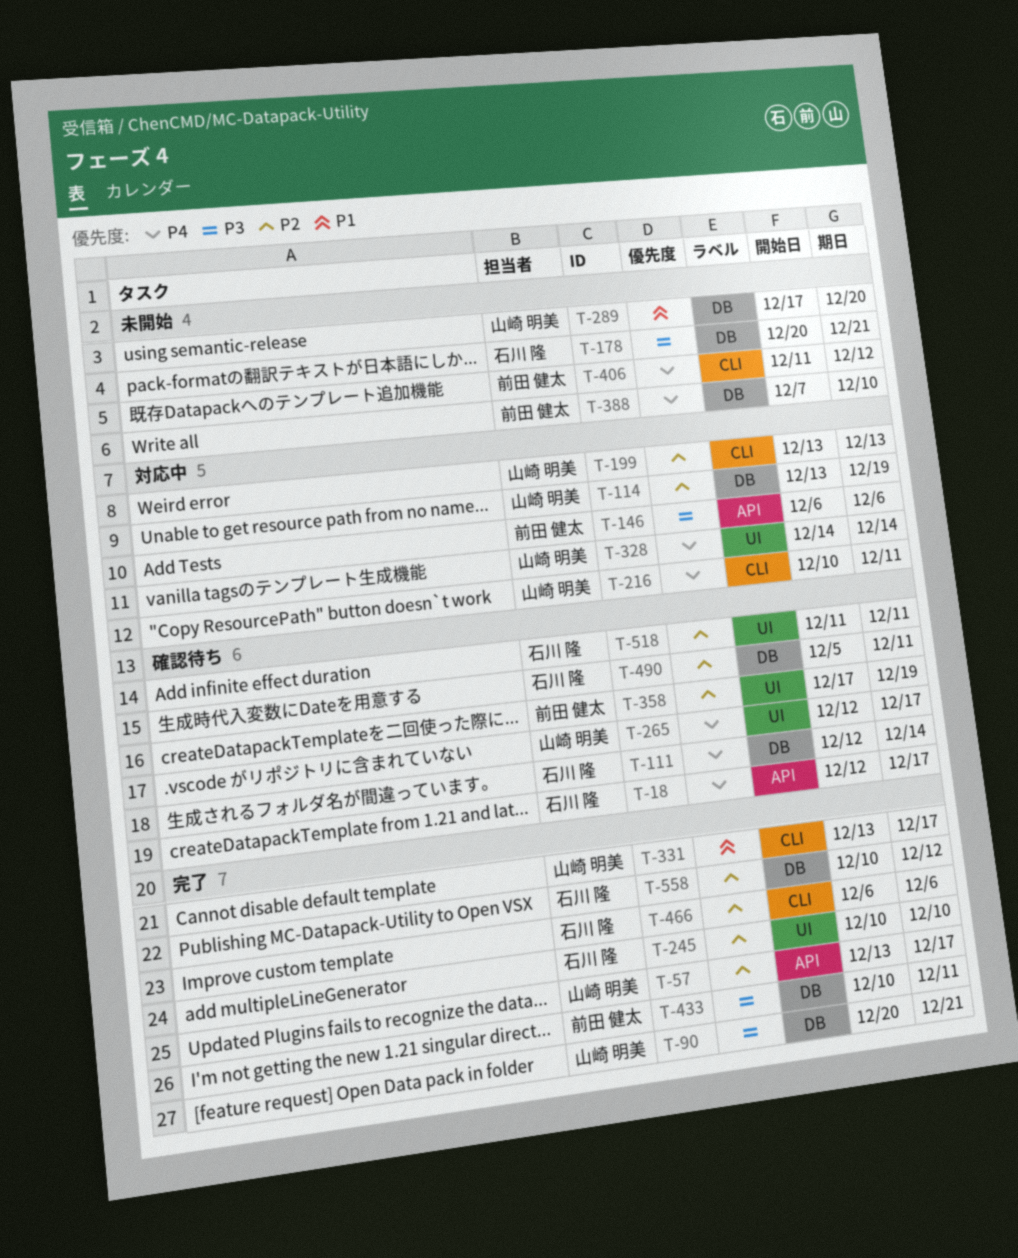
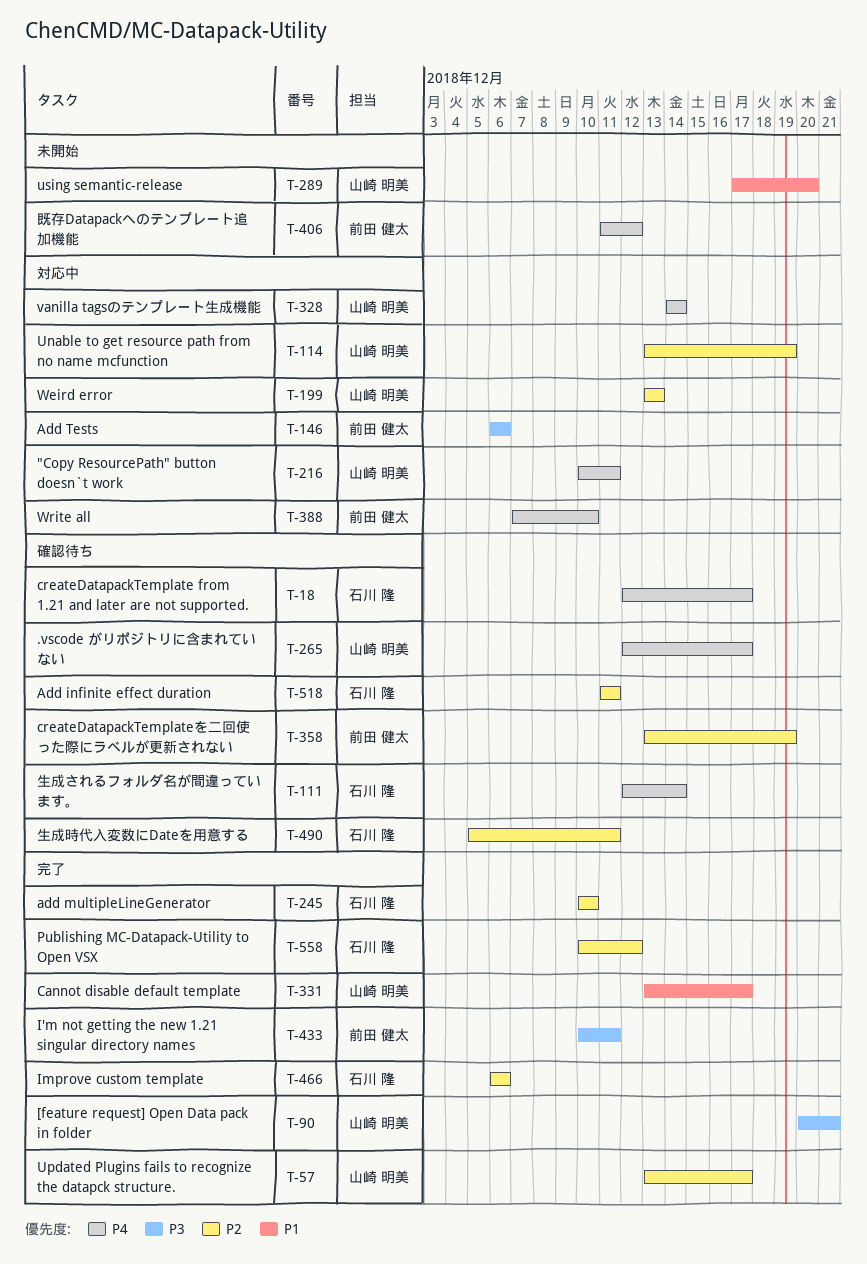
T-178: present -> none
T-358, start: Dec 17 -> Dec 13
T-388, status: 未開始 -> 対応中

